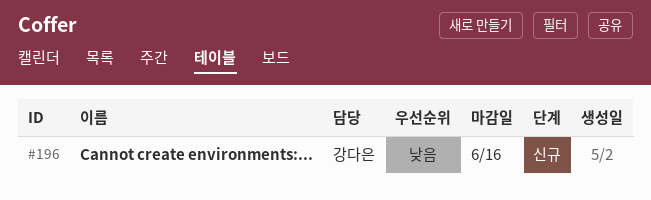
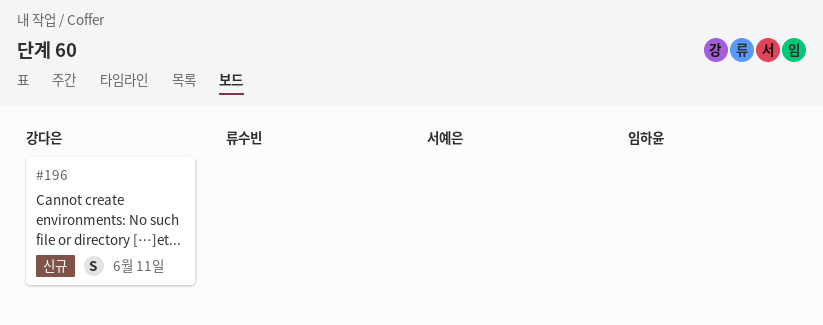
#196, due: Jun 16 -> Jun 11

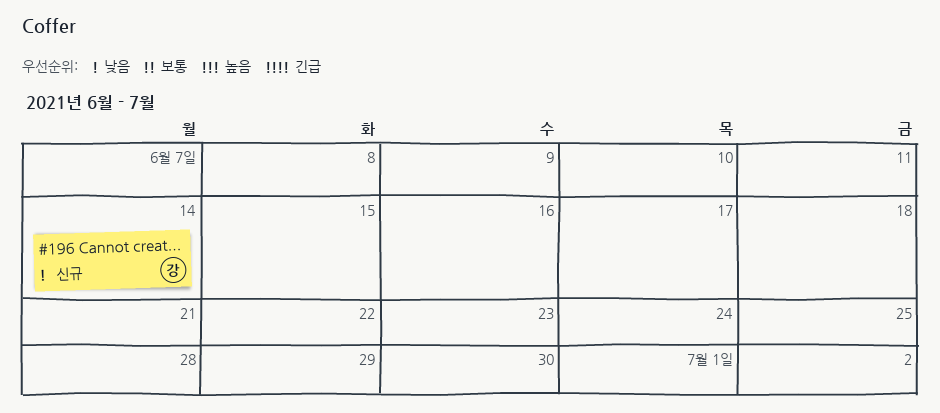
#196, due: Jun 11 -> Jun 14

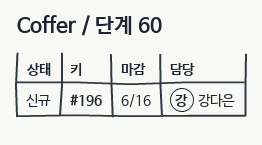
#196, due: Jun 14 -> Jun 16

